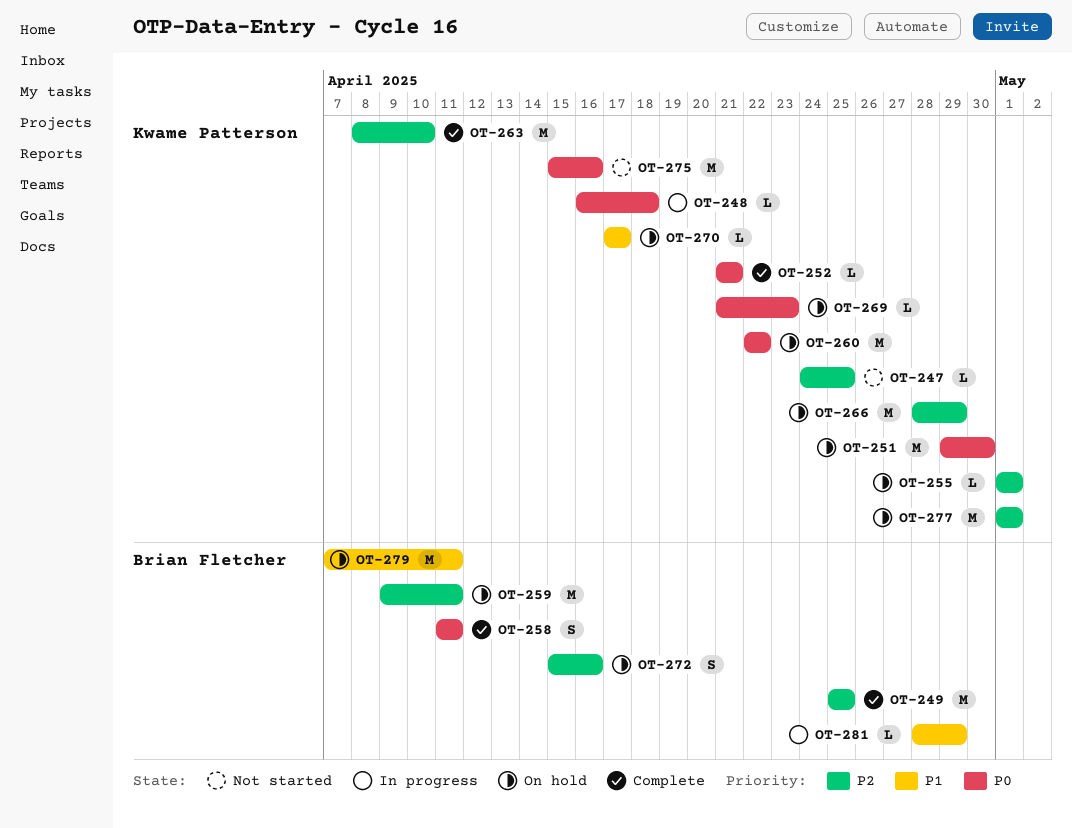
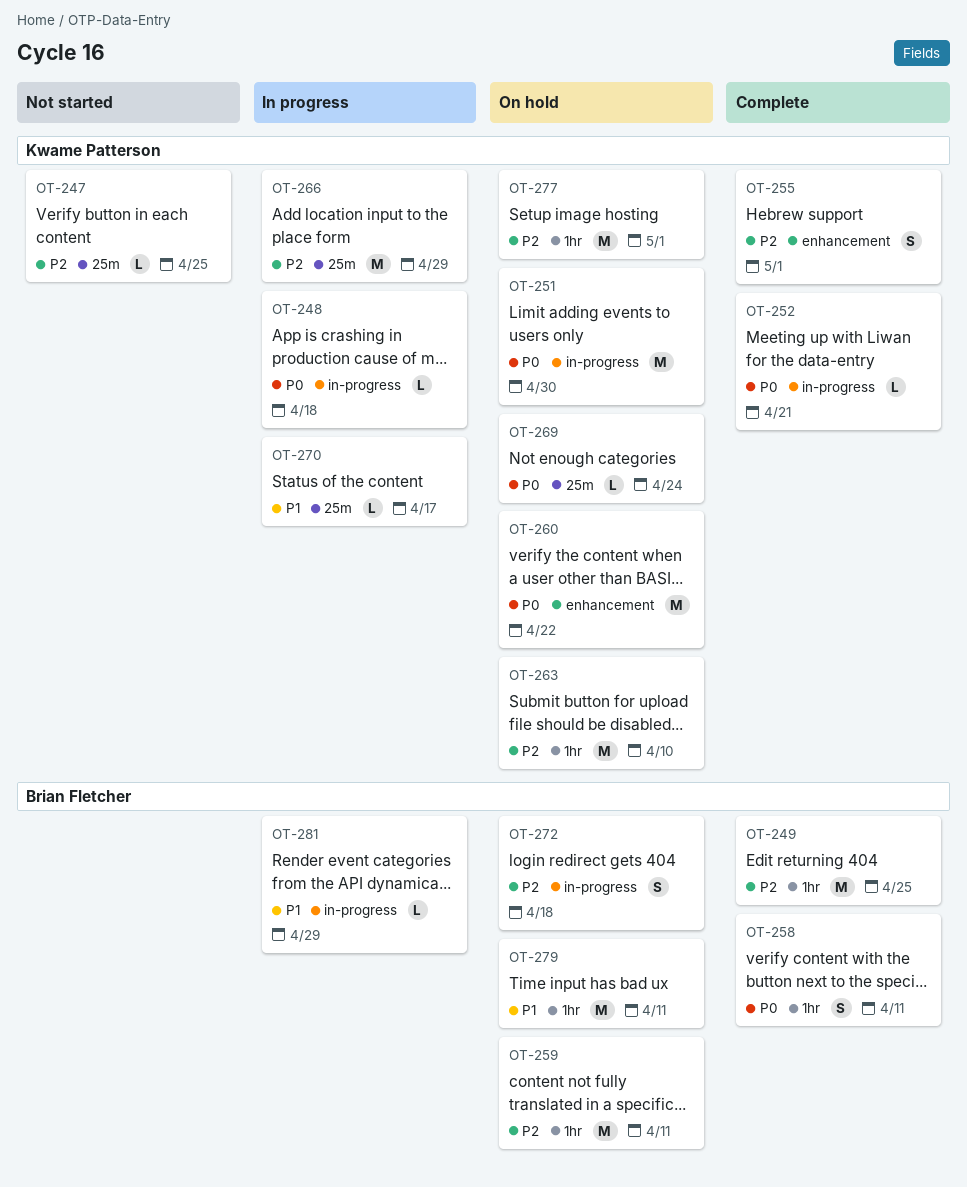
OT-255, status: On hold -> Complete
OT-255, estimate: L -> S
OT-263, status: Complete -> On hold
OT-266, status: On hold -> In progress
OT-269, due: Apr 23 -> Apr 24
OT-270, status: On hold -> In progress
OT-272, due: Apr 16 -> Apr 18
OT-275: present -> none

